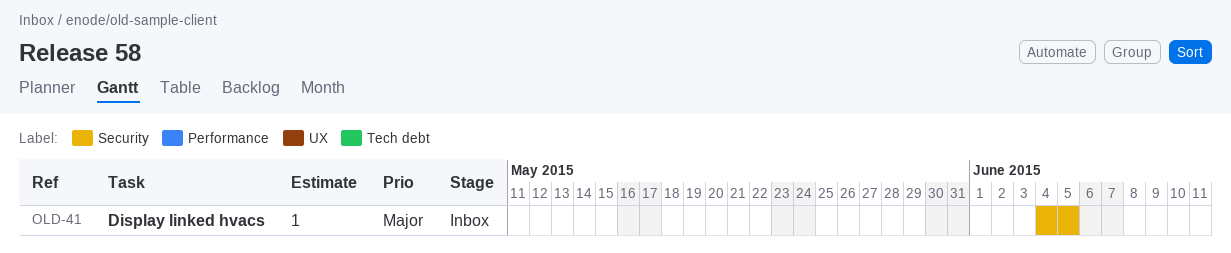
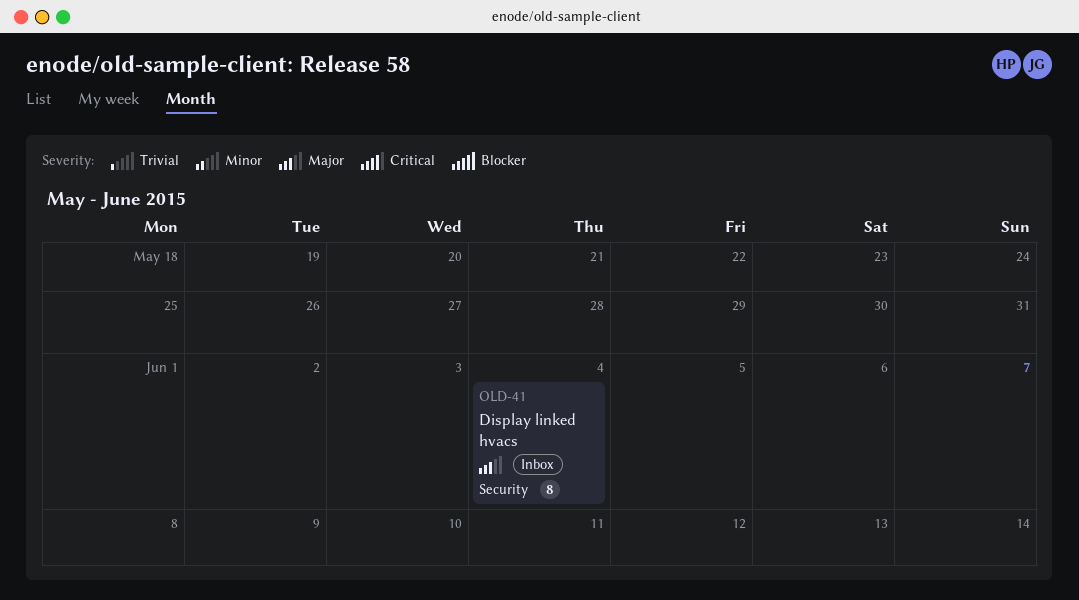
OLD-41, estimate: 1 -> 8
OLD-41, due: Jun 5 -> Jun 4

